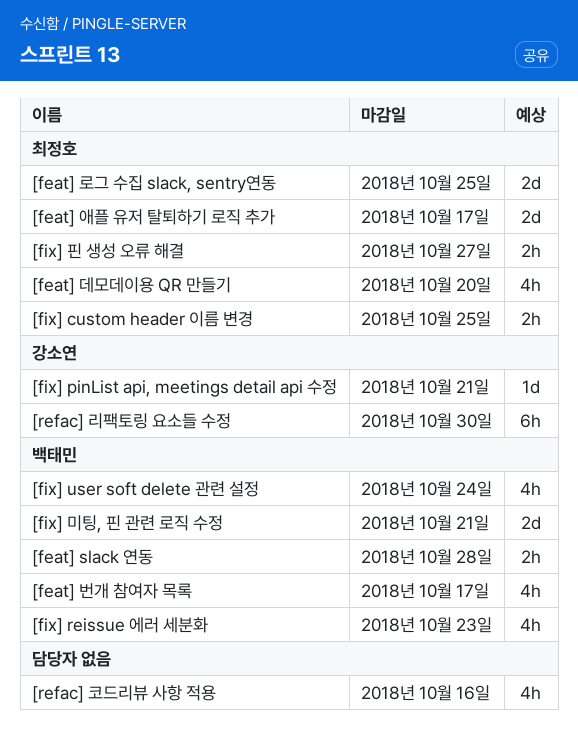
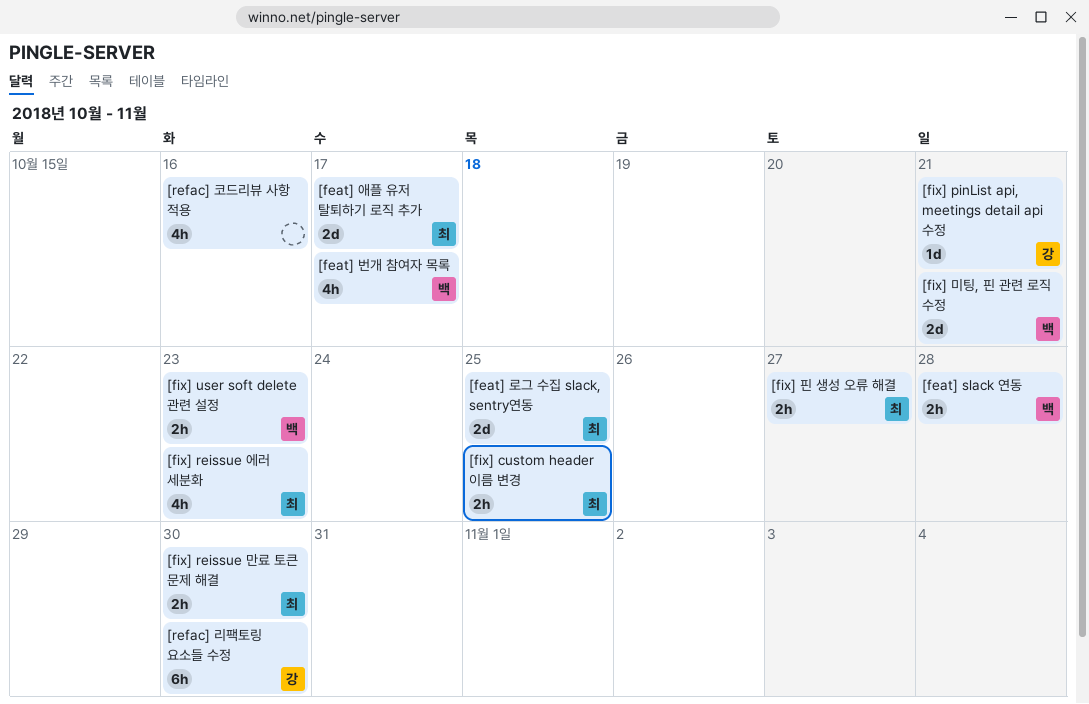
[feat] 데모데이용 QR 만들기: present -> none
[fix] reissue 만료 토큰 문제 해결: none -> present
[fix] reissue 에러 세분화, owner: 백태민 -> 최정호
[fix] user soft delete 관련 설정, estimate: 4h -> 2h
[fix] user soft delete 관련 설정, due: Oct 24 -> Oct 23

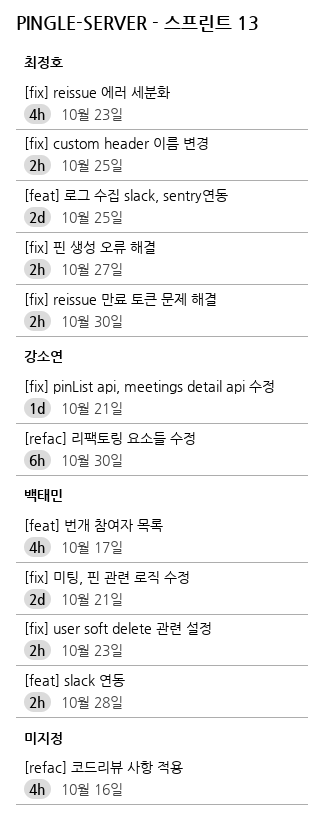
[feat] 애플 유저 탈퇴하기 로직 추가: present -> none

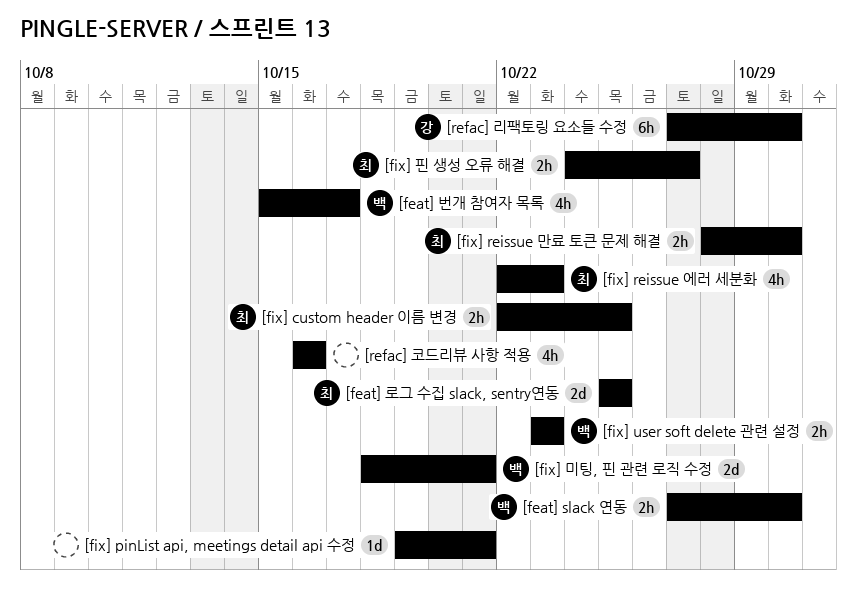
[feat] slack 연동, due: Oct 28 -> Oct 30
[fix] pinList api, meetings detail api 수정, owner: 강소연 -> none

